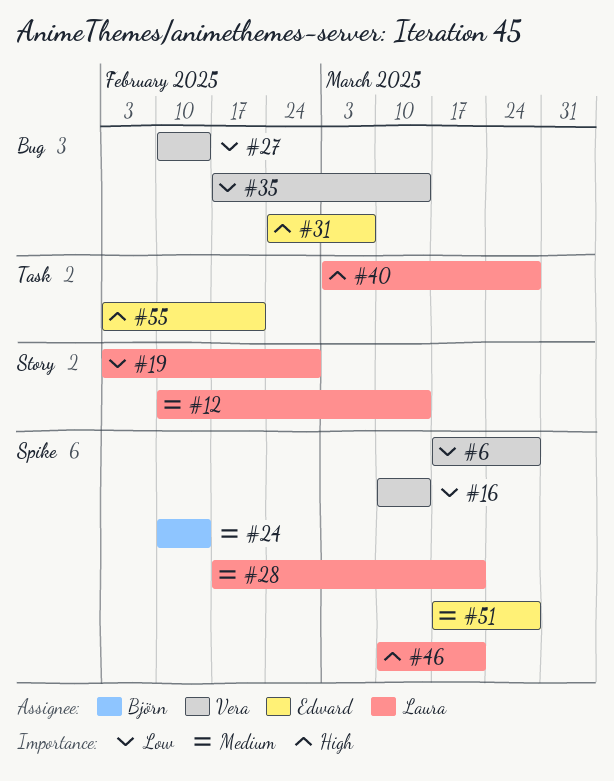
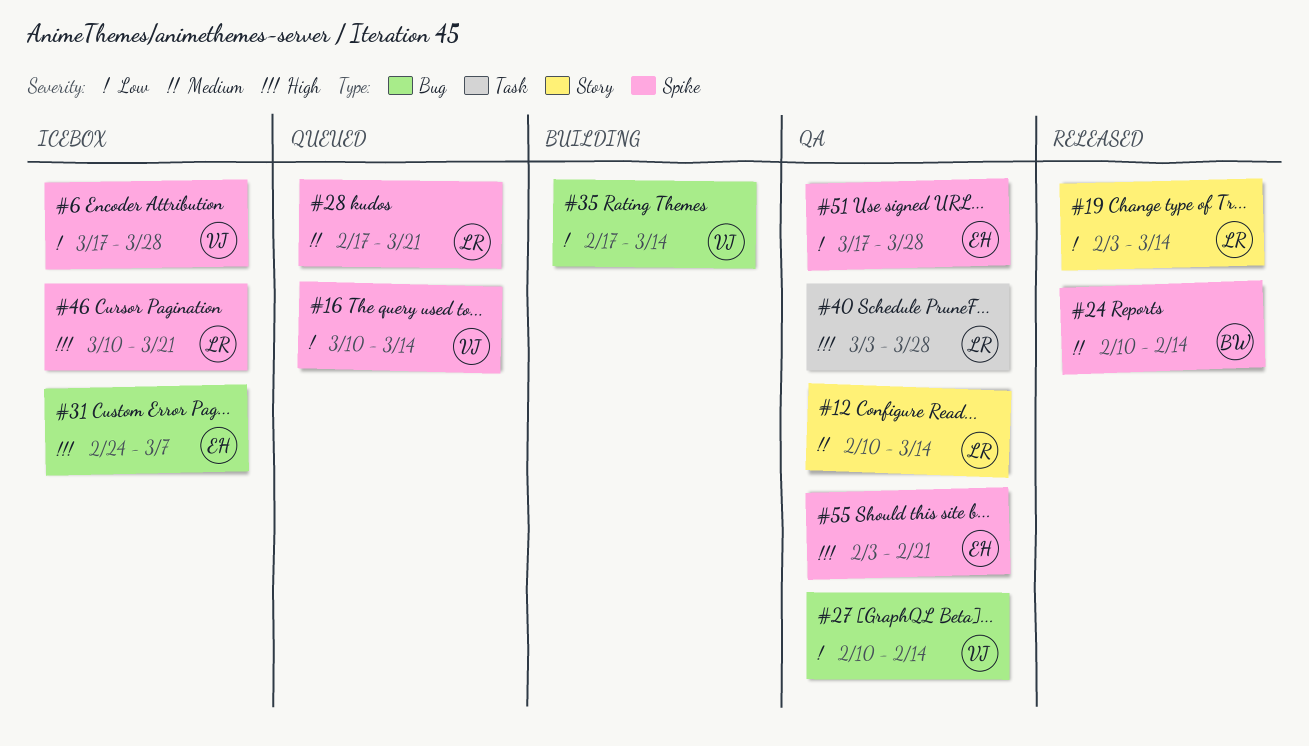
#19, due: Feb 28 -> Mar 14
#51, priority: Medium -> Low
#55, label: Task -> Spike

